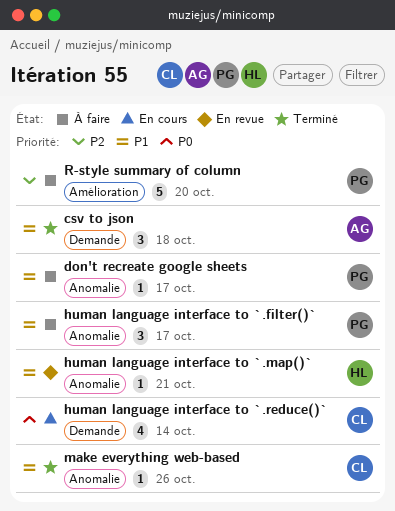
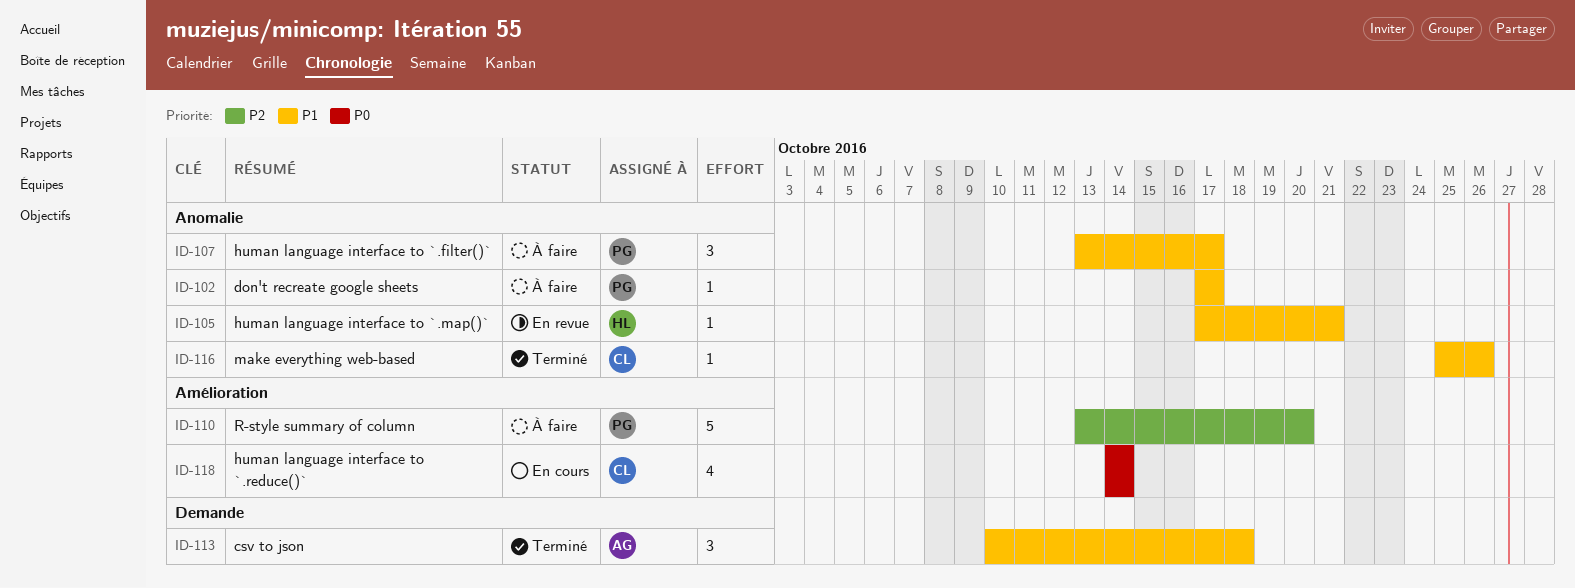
human language interface to `.reduce()`, label: Demande -> Amélioration

